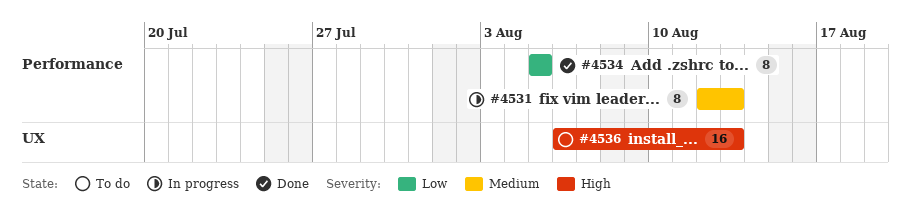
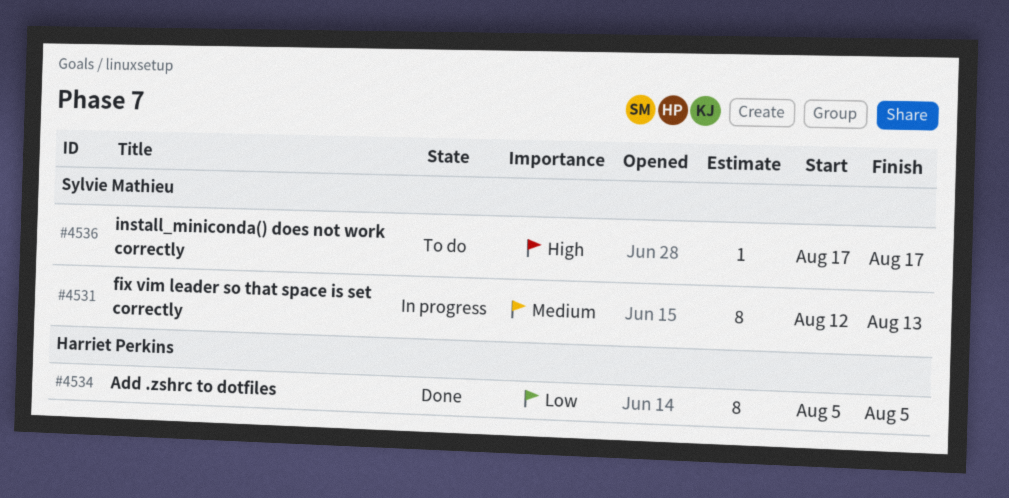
#4536, estimate: 16 -> 1
#4536, start: Aug 6 -> Aug 17
#4536, due: Aug 13 -> Aug 17

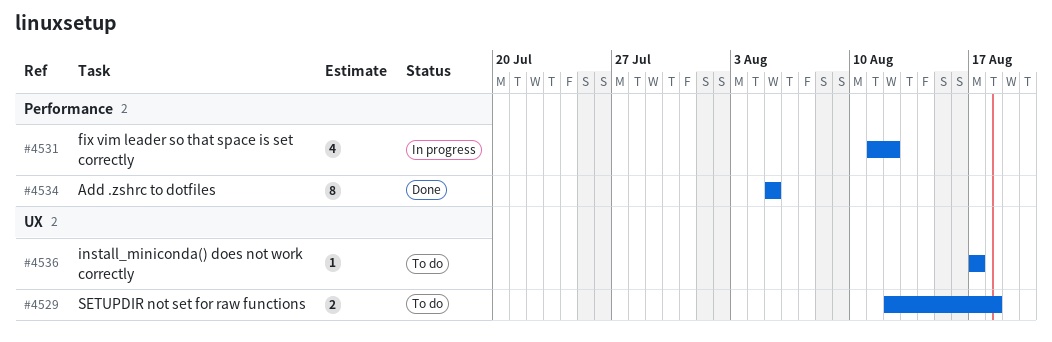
#4529: none -> present
#4531, estimate: 8 -> 4
#4531, start: Aug 12 -> Aug 11
#4531, due: Aug 13 -> Aug 12

